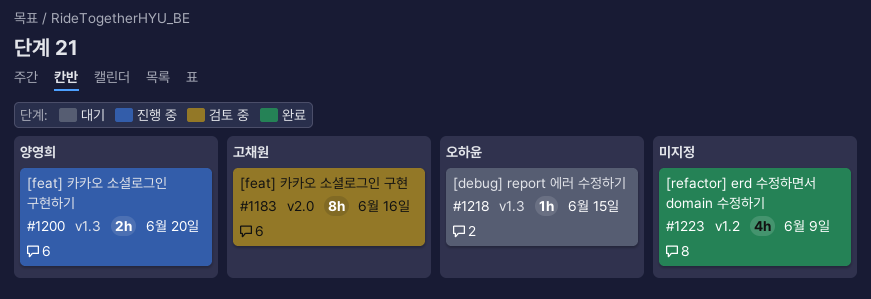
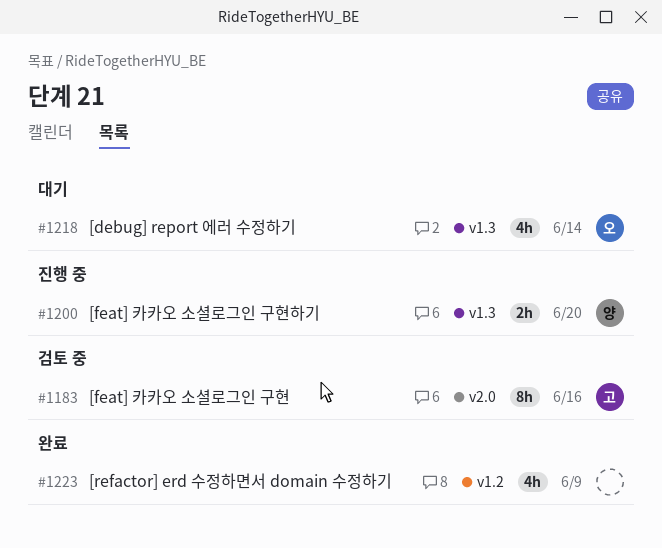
#1218, estimate: 1h -> 4h
#1218, due: Jun 15 -> Jun 14

